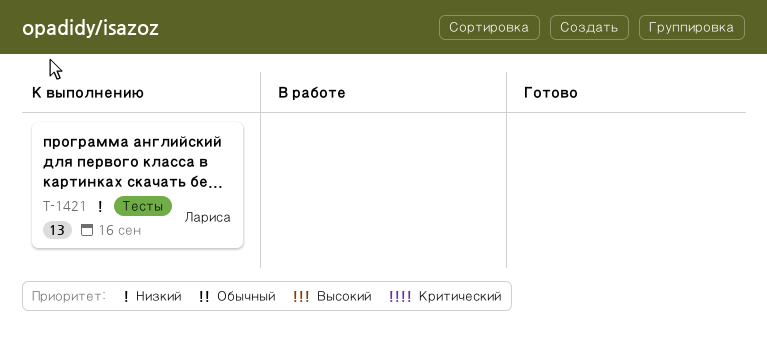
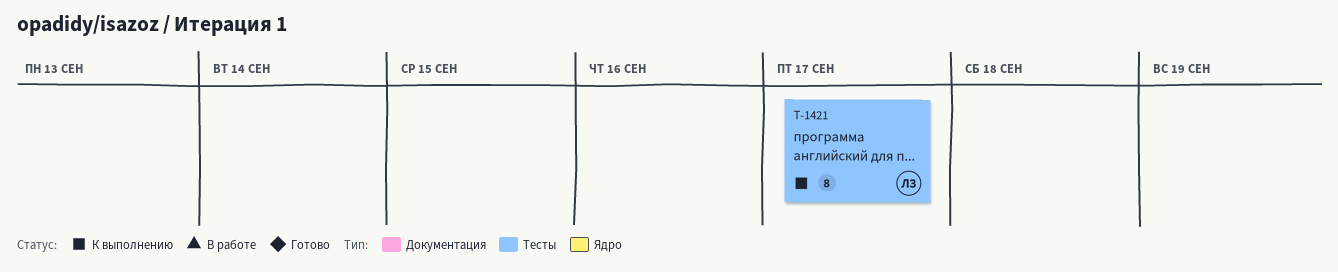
T-1421, estimate: 13 -> 8
T-1421, due: Sep 16 -> Sep 17

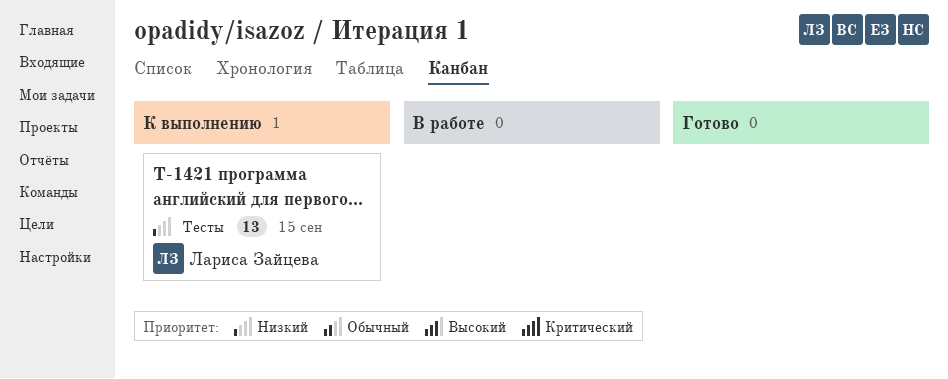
T-1421, estimate: 8 -> 13
T-1421, due: Sep 17 -> Sep 15

